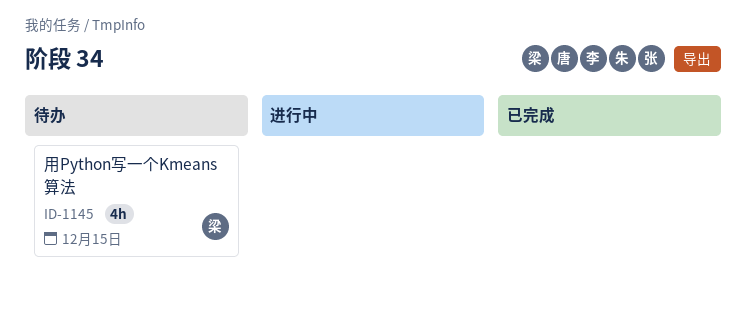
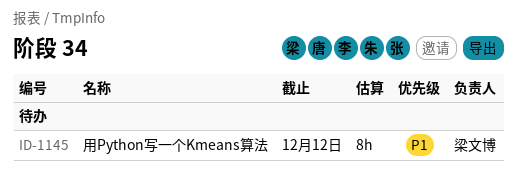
ID-1145, estimate: 4h -> 8h
ID-1145, due: Dec 15 -> Dec 12

